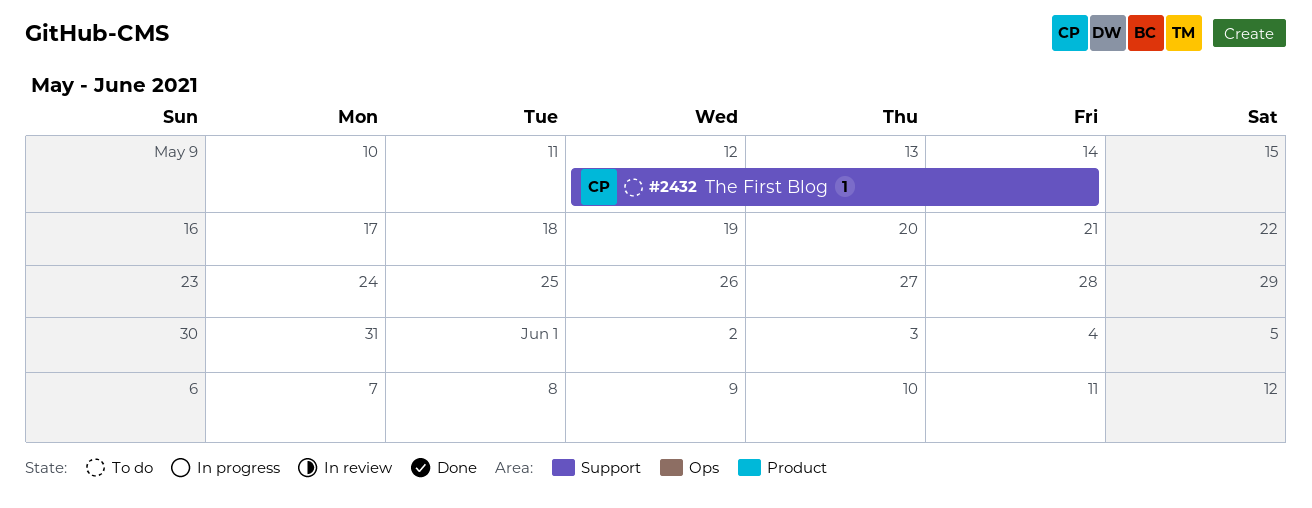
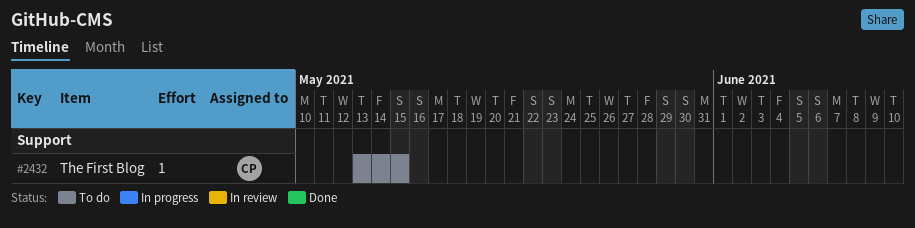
#2432, start: May 12 -> May 13
#2432, due: May 14 -> May 15

